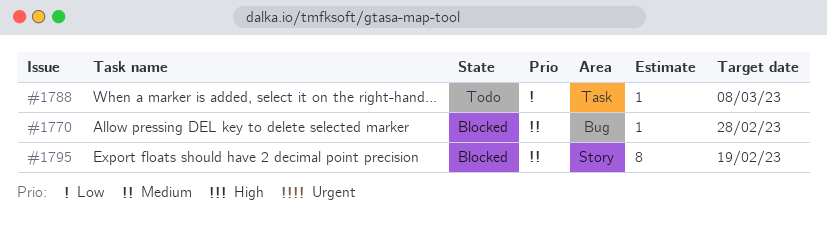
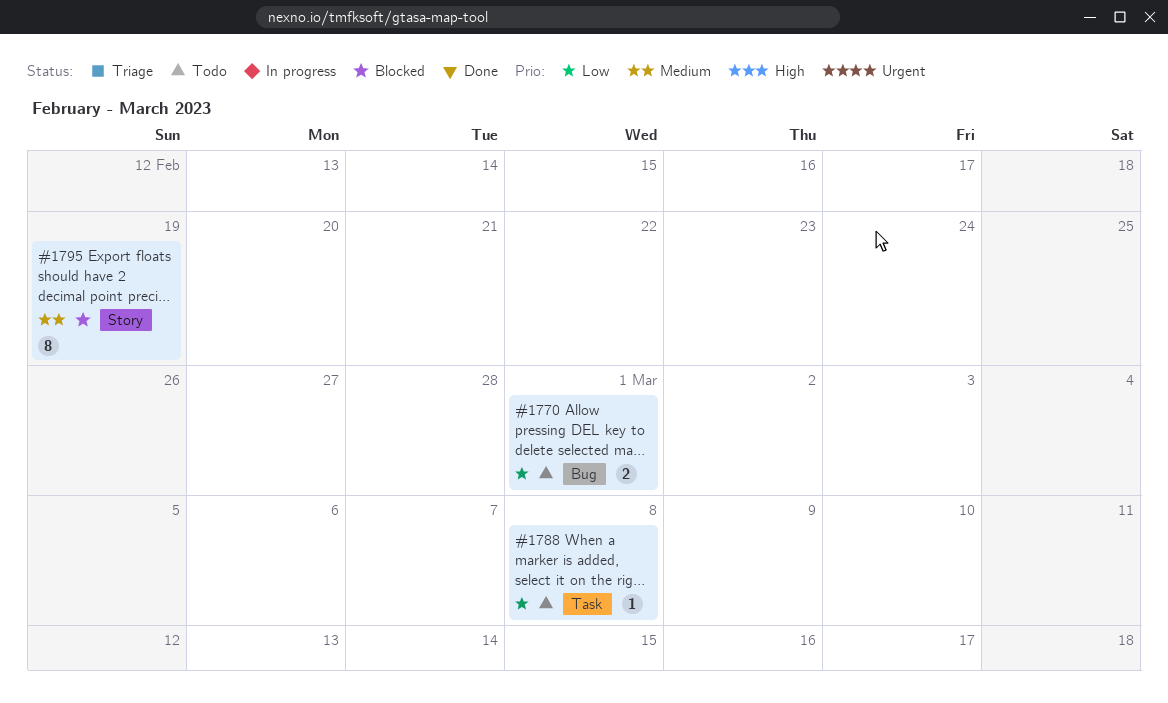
#1770, status: Blocked -> Todo
#1770, priority: Medium -> Low
#1770, estimate: 1 -> 2
#1770, due: Feb 28 -> Mar 1

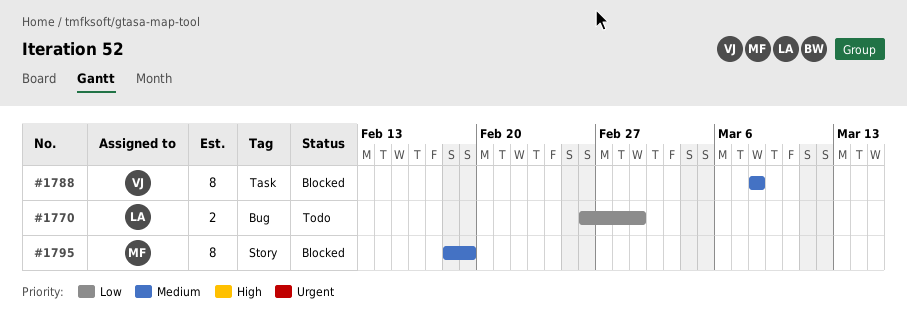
#1788, status: Todo -> Blocked
#1788, priority: Low -> Medium
#1788, estimate: 1 -> 8

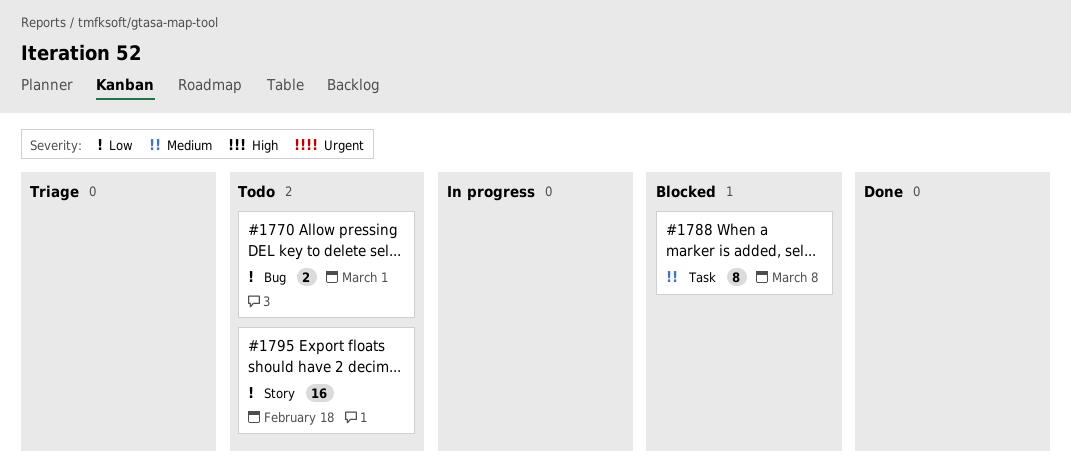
#1795, status: Blocked -> Todo
#1795, priority: Medium -> Low
#1795, estimate: 8 -> 16
#1795, due: Feb 19 -> Feb 18

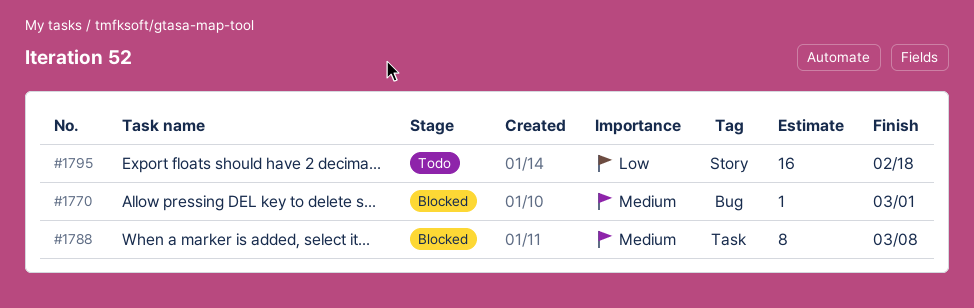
#1770, status: Todo -> Blocked
#1770, priority: Low -> Medium
#1770, estimate: 2 -> 1

